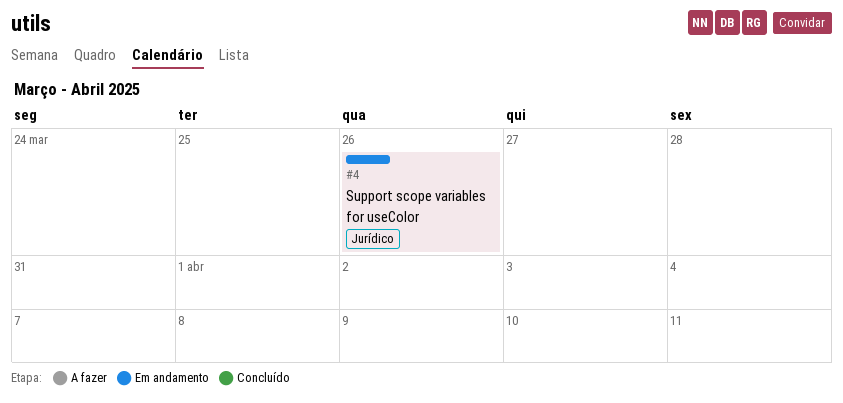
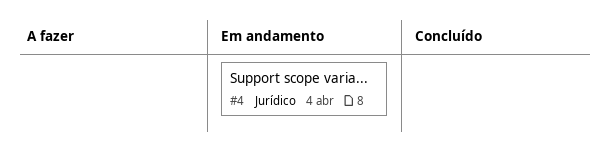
#4, due: Mar 26 -> Apr 4

